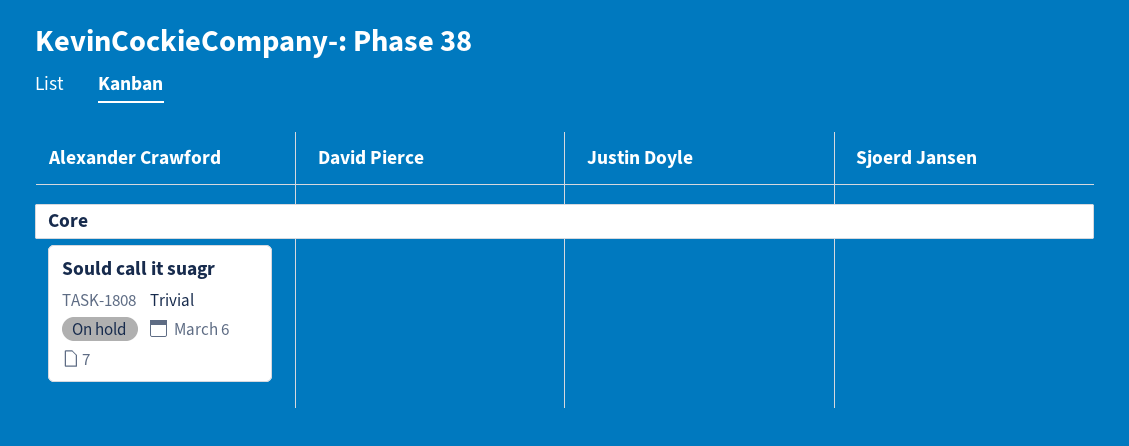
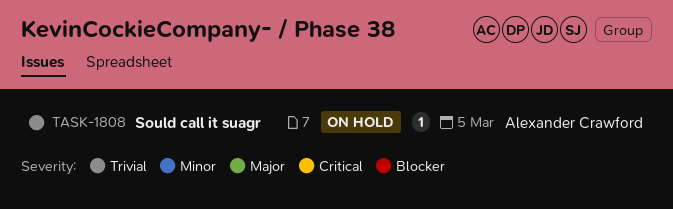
TASK-1808, due: Mar 6 -> Mar 5

